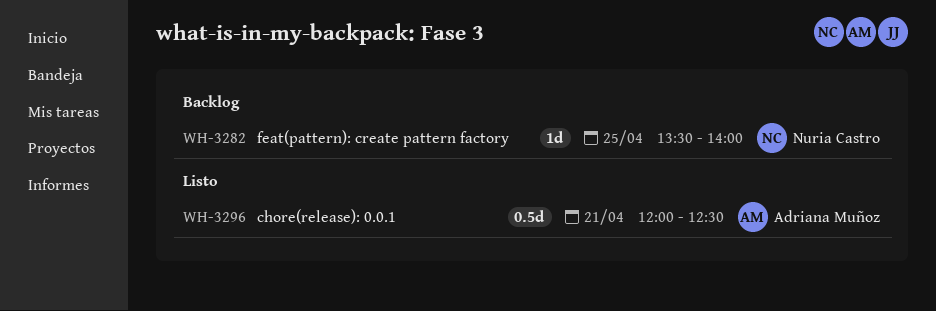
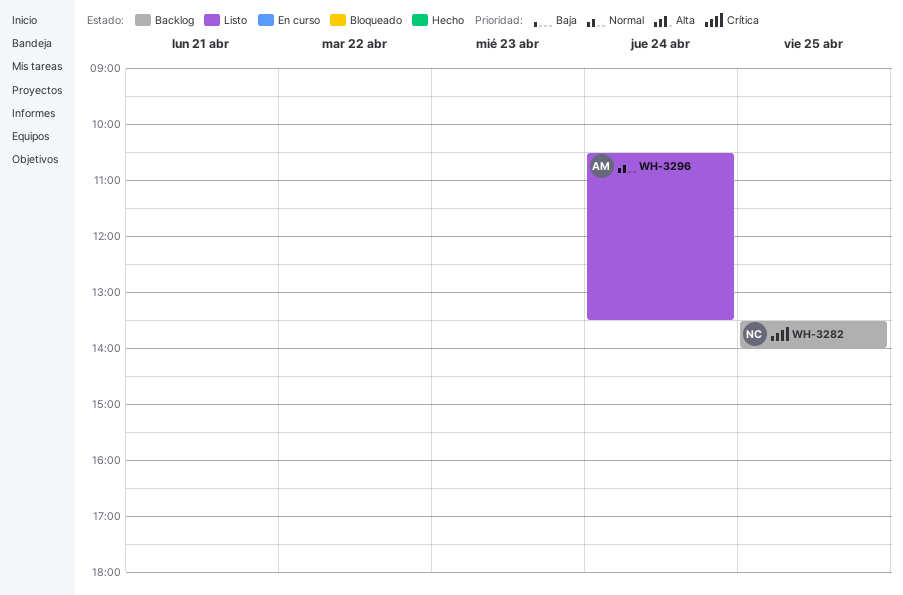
WH-3296, day: Apr 21 -> Apr 24
WH-3296, begins: 12:00 -> 10:30
WH-3296, ends: 12:30 -> 13:30

